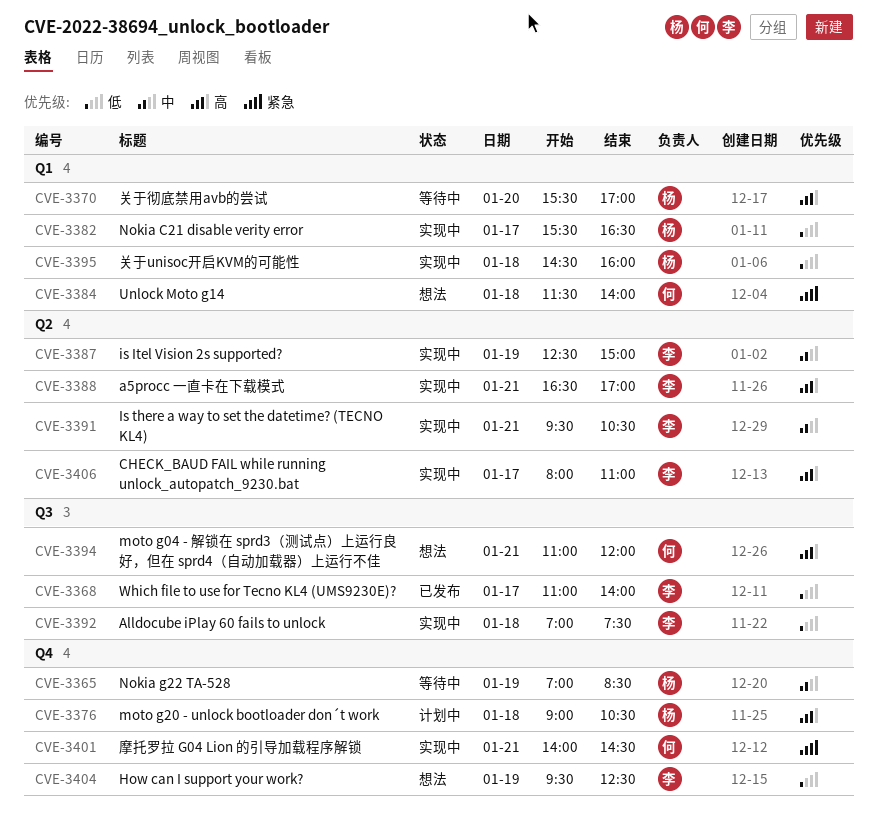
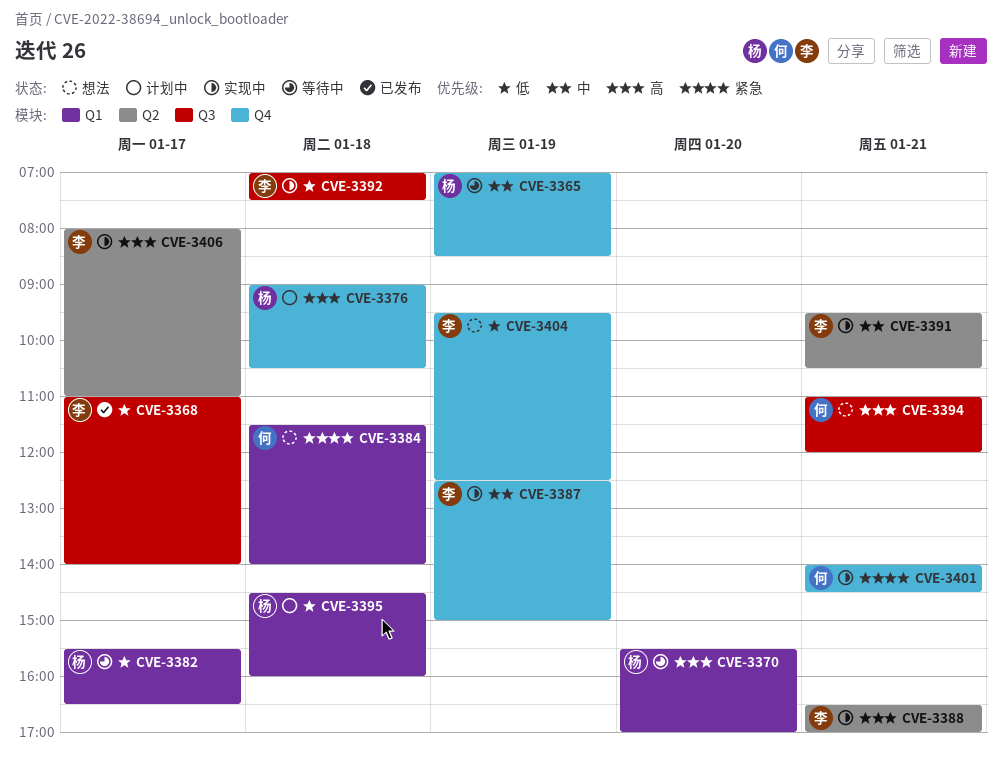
CVE-3382, status: 实现中 -> 等待中
CVE-3387, label: Q2 -> Q4
CVE-3395, status: 实现中 -> 计划中

